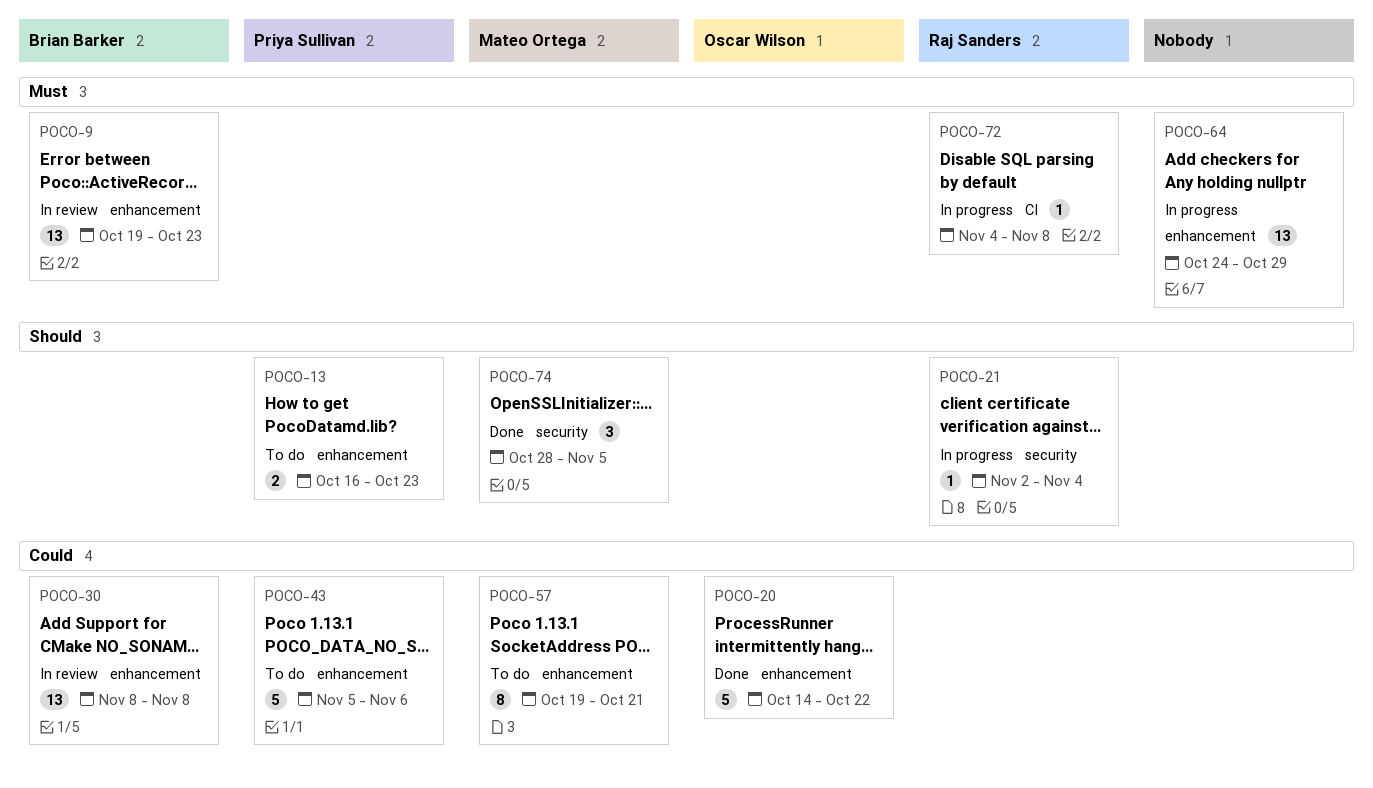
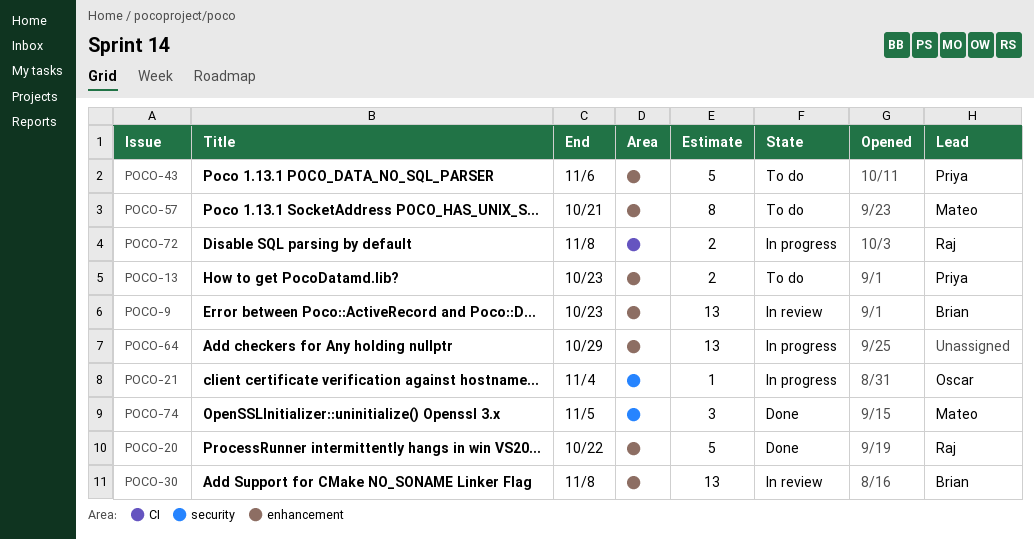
POCO-20, owner: Oscar Wilson -> Raj Sanders
POCO-21, owner: Raj Sanders -> Oscar Wilson
POCO-72, estimate: 1 -> 2

